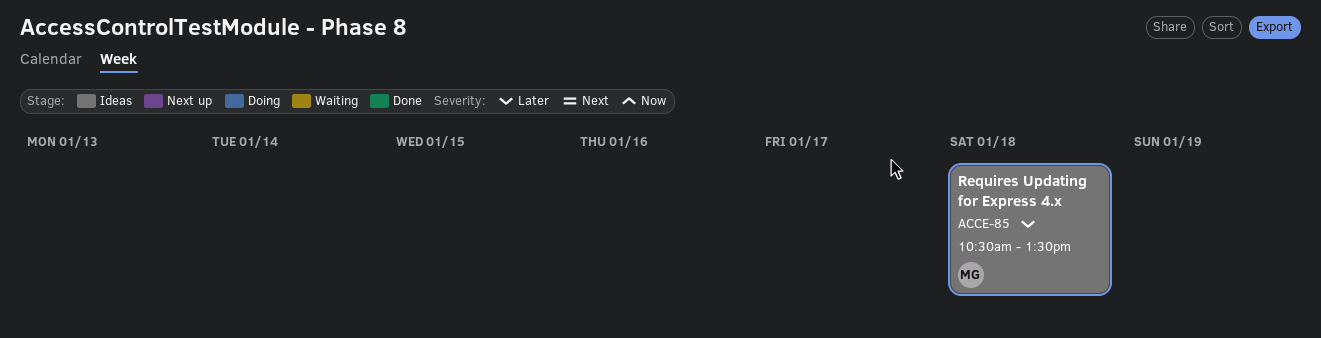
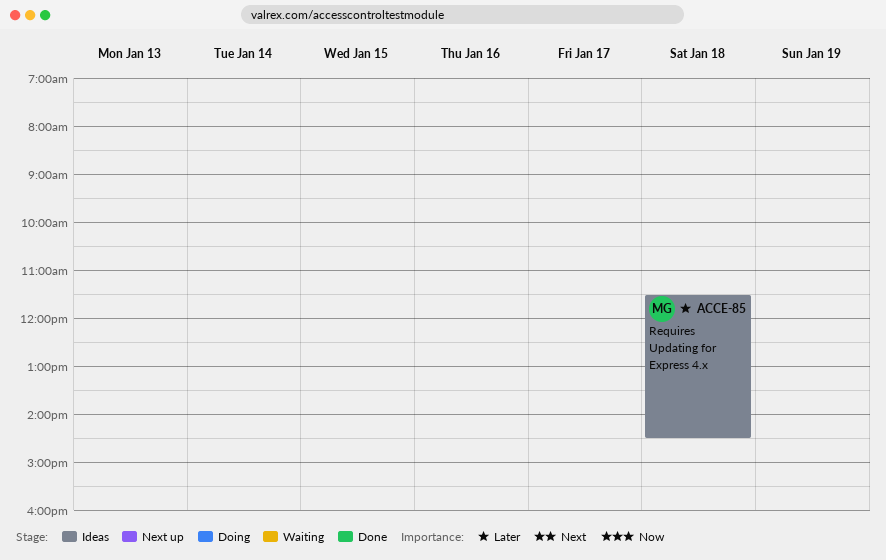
ACCE-85, begins: 10:30 -> 11:30
ACCE-85, ends: 13:30 -> 14:30

